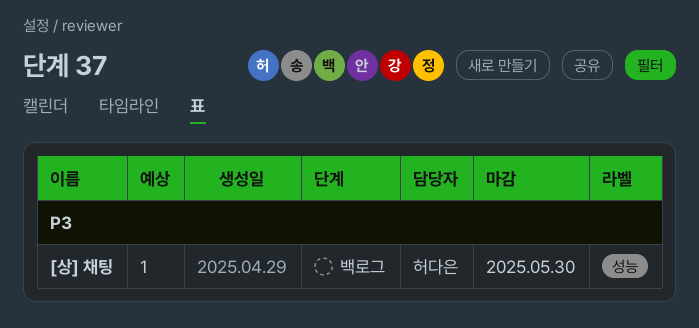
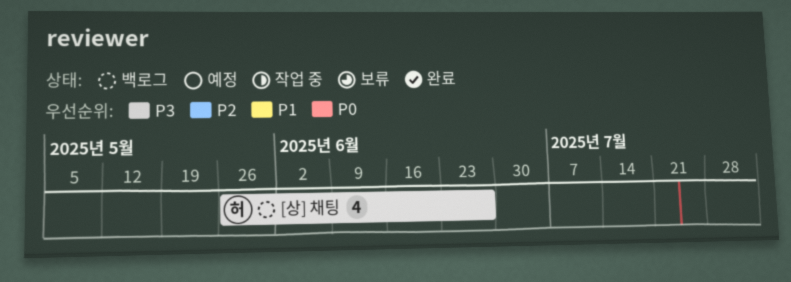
[상] 채팅, estimate: 1 -> 4
[상] 채팅, due: May 30 -> Jun 27

